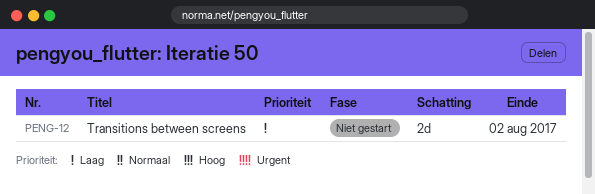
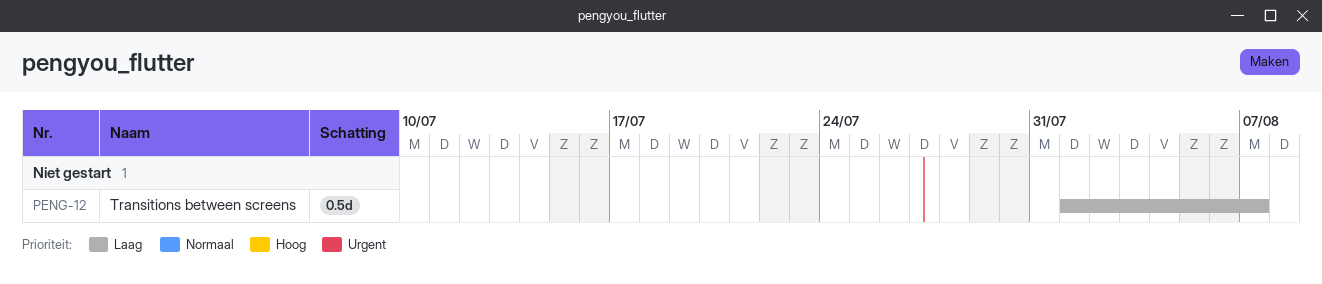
PENG-12, estimate: 2d -> 0.5d
PENG-12, due: Aug 2 -> Aug 7

